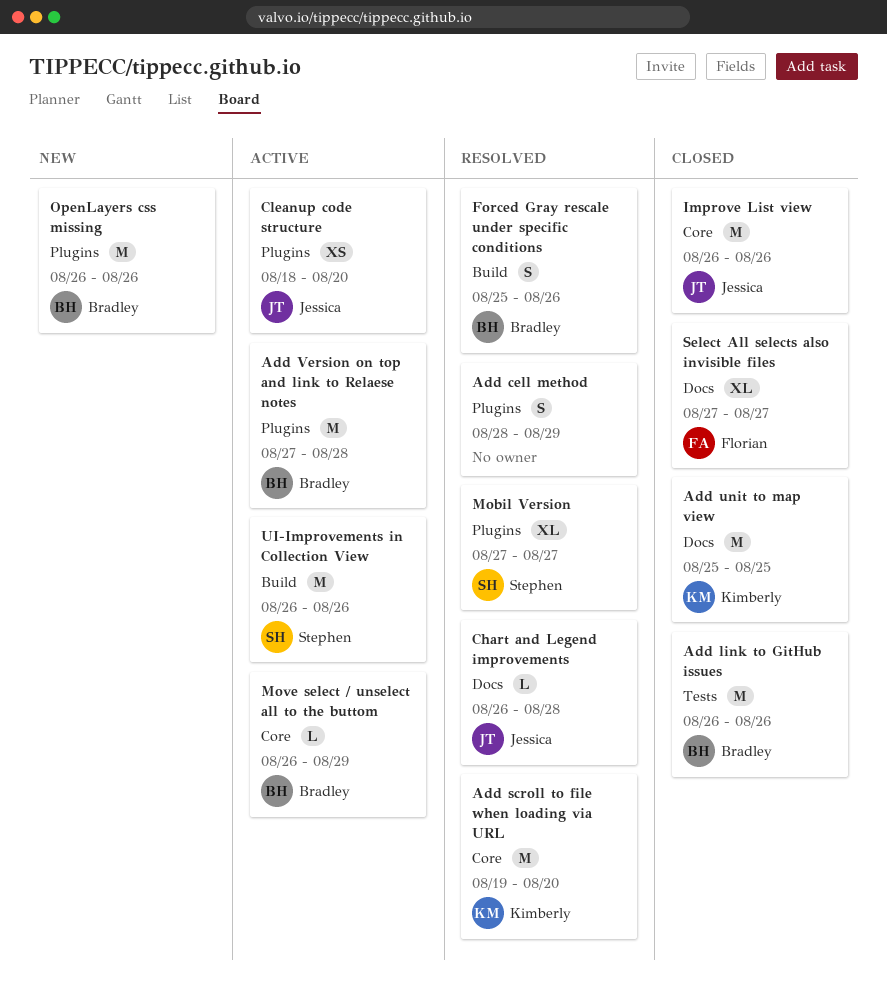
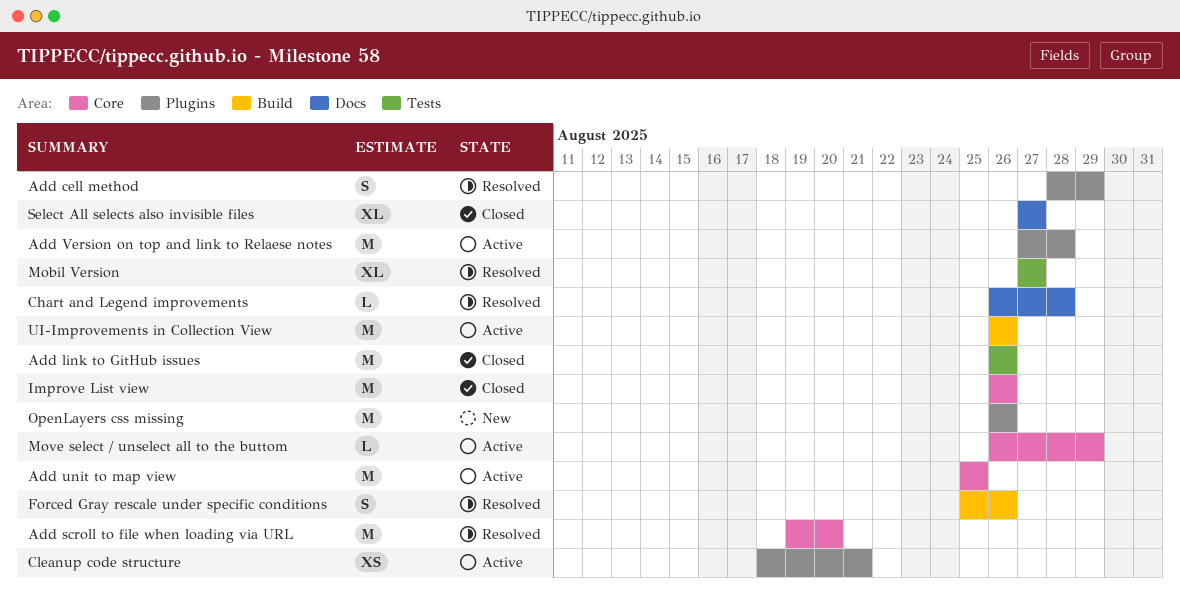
Add unit to map view, status: Closed -> Active
Add unit to map view, label: Docs -> Core
Cleanup code structure, due: Aug 20 -> Aug 21
Mobil Version, label: Plugins -> Tests

